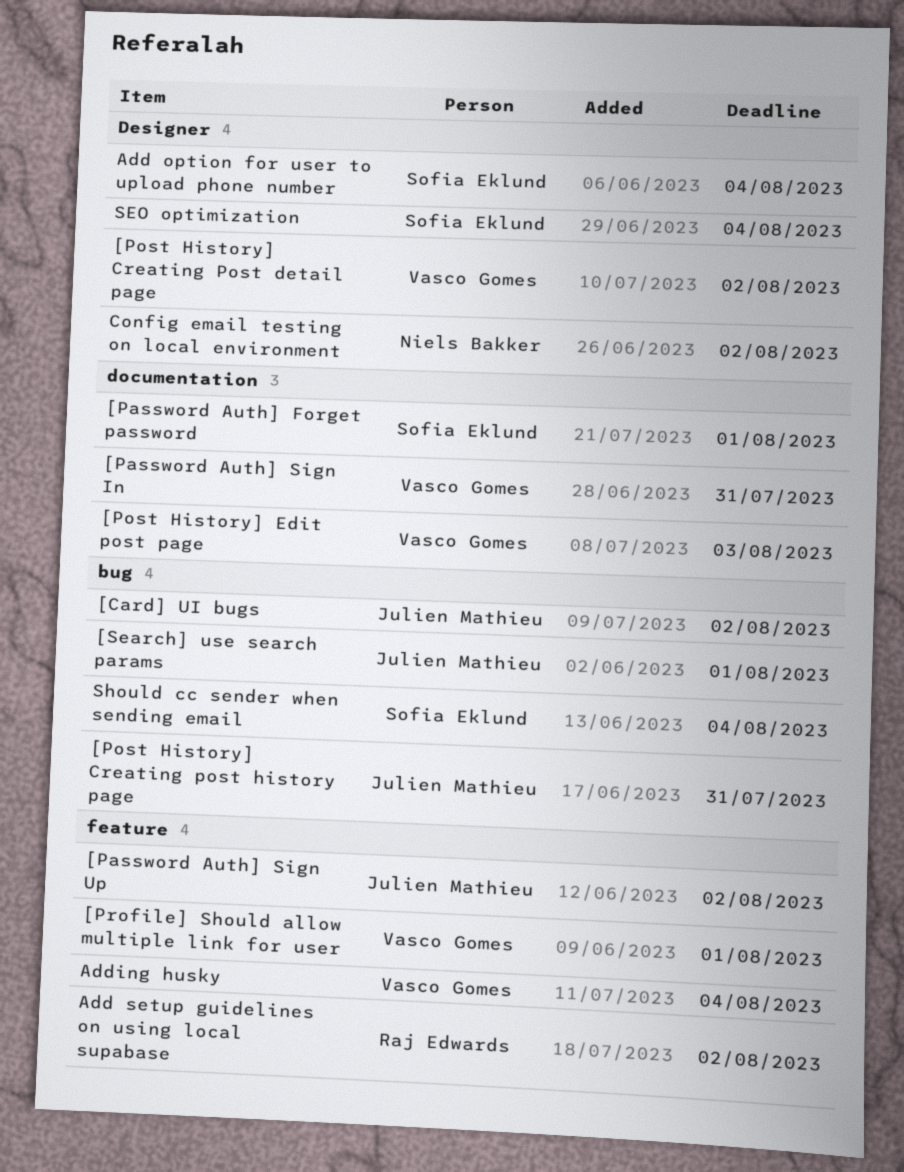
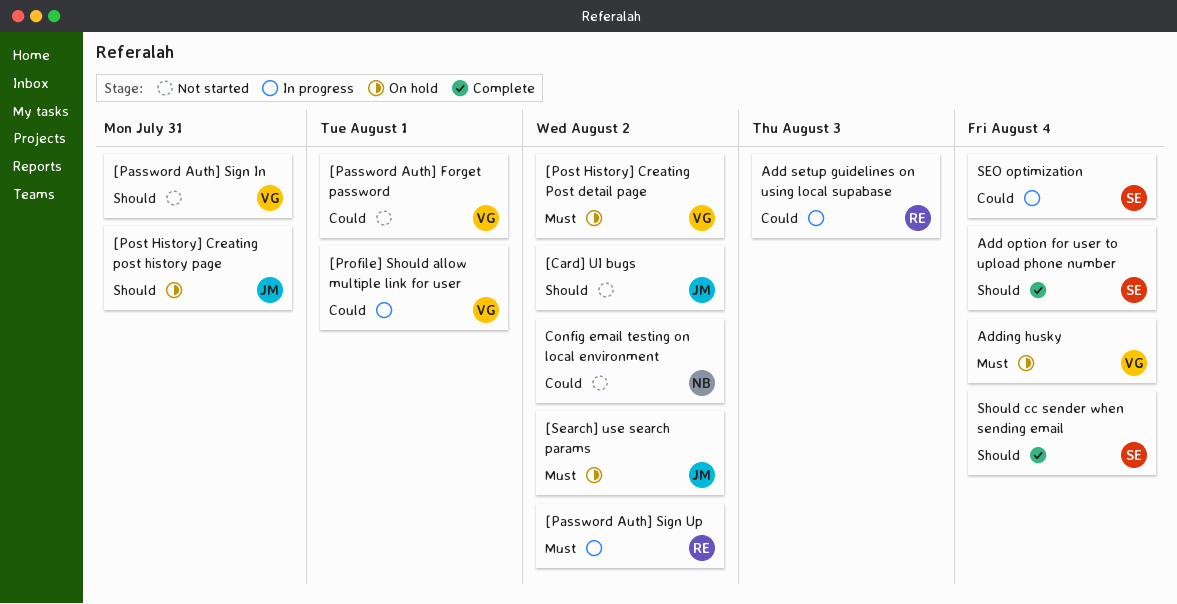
[Password Auth] Forget password, owner: Sofia Eklund -> Vasco Gomes
[Password Auth] Sign Up, owner: Julien Mathieu -> Raj Edwards
[Post History] Edit post page: present -> none
[Search] use search params, due: Aug 1 -> Aug 2
Add setup guidelines on using local supabase, due: Aug 2 -> Aug 3

